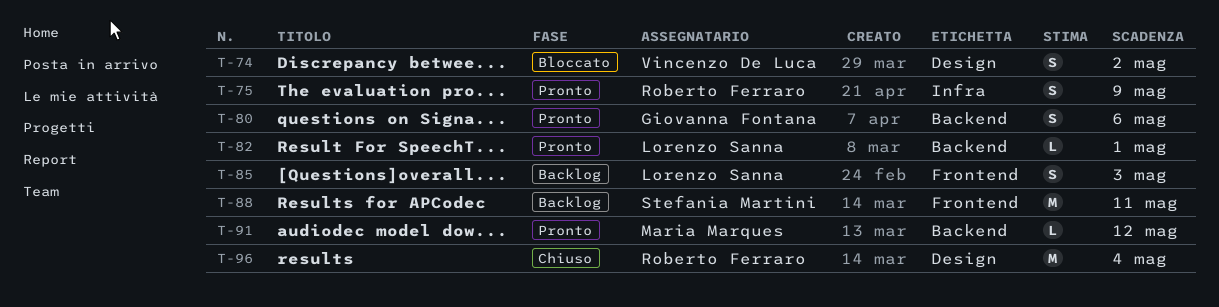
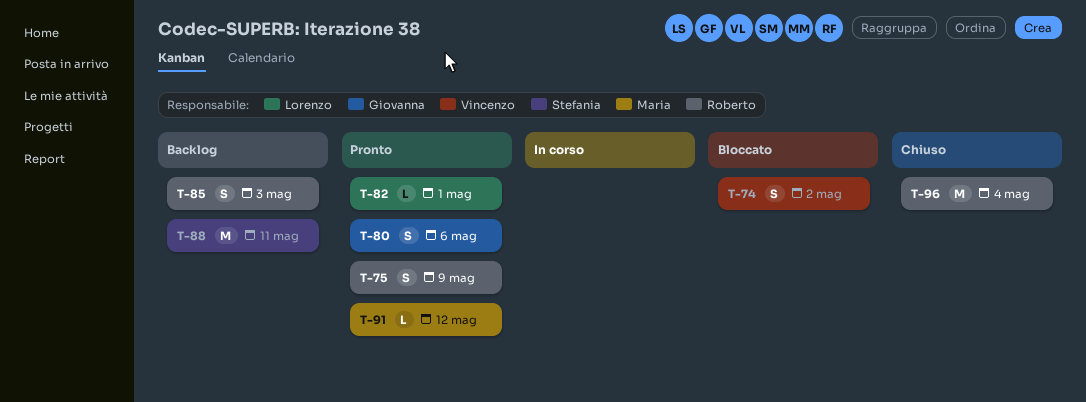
T-85, owner: Lorenzo Sanna -> Roberto Ferraro

